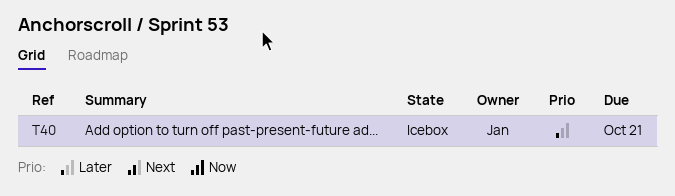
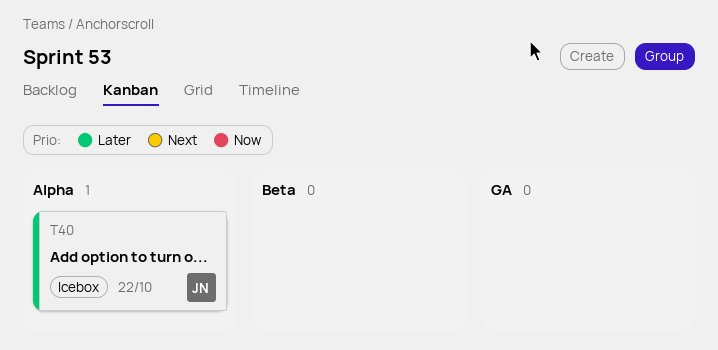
T40, due: Oct 21 -> Oct 22

